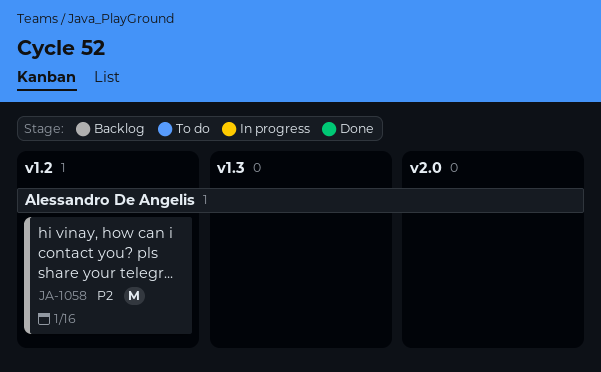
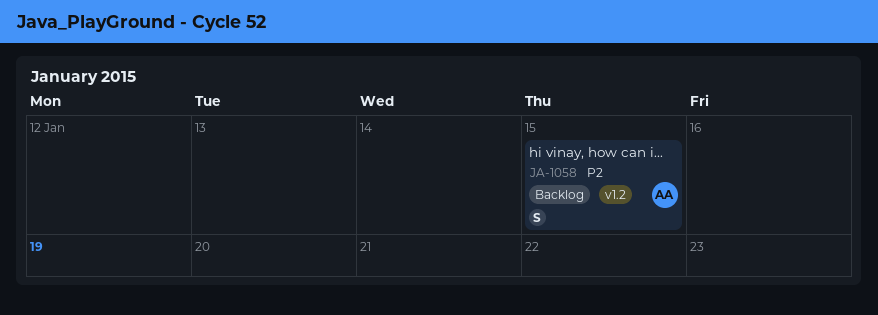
JA-1058, estimate: M -> S
JA-1058, due: Jan 16 -> Jan 15

